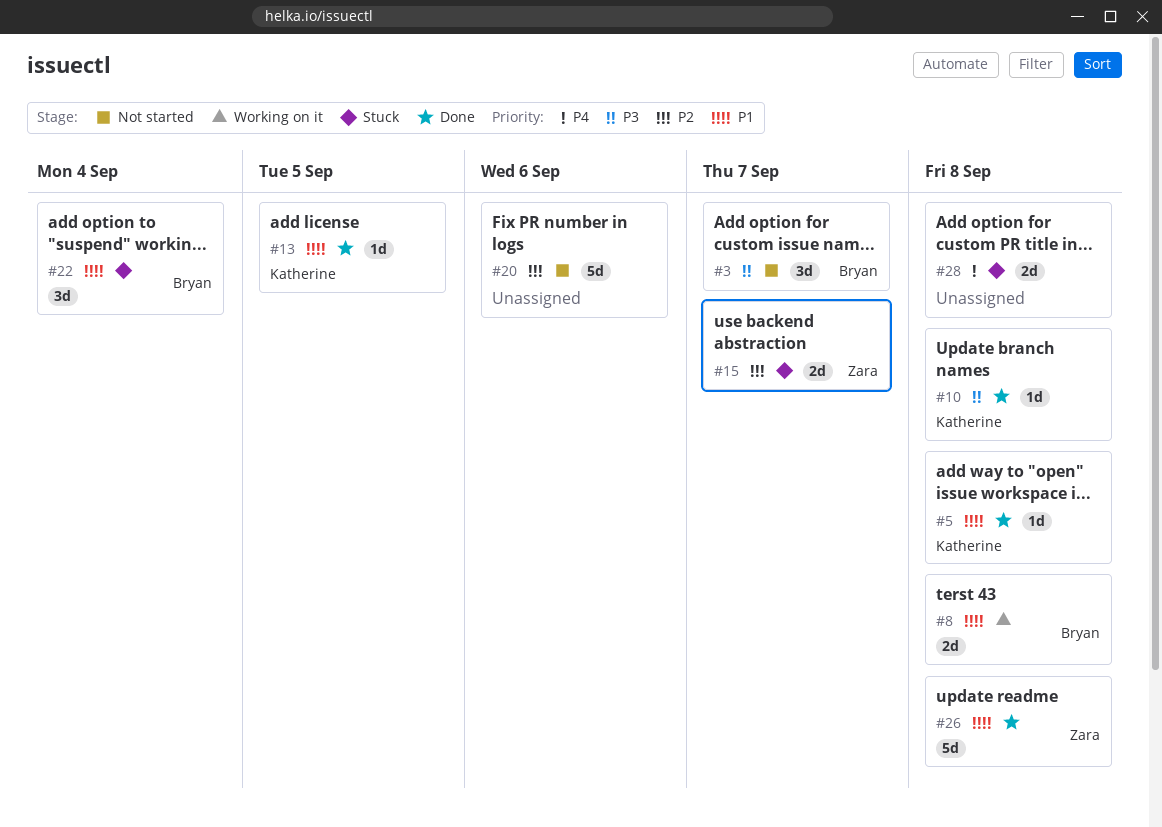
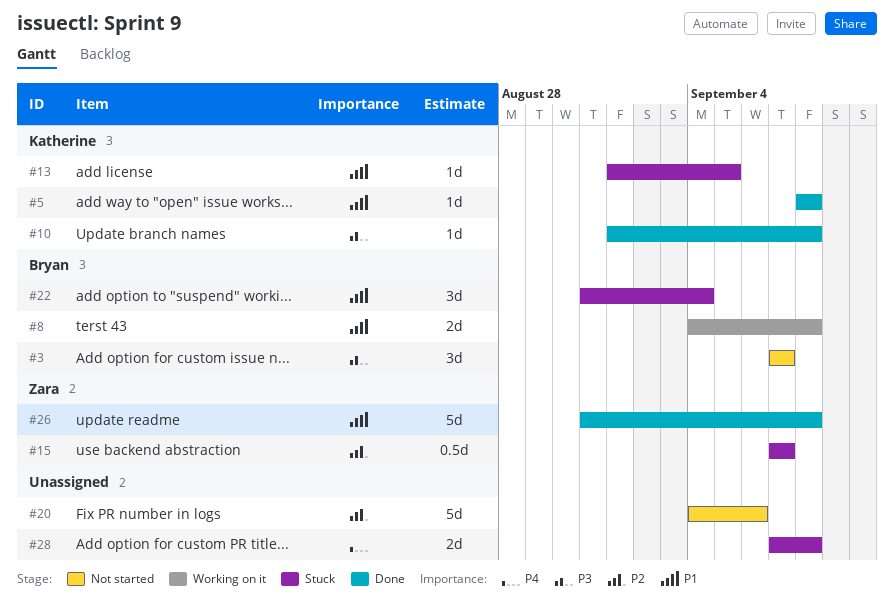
#13, status: Done -> Stuck
#15, estimate: 2d -> 0.5d

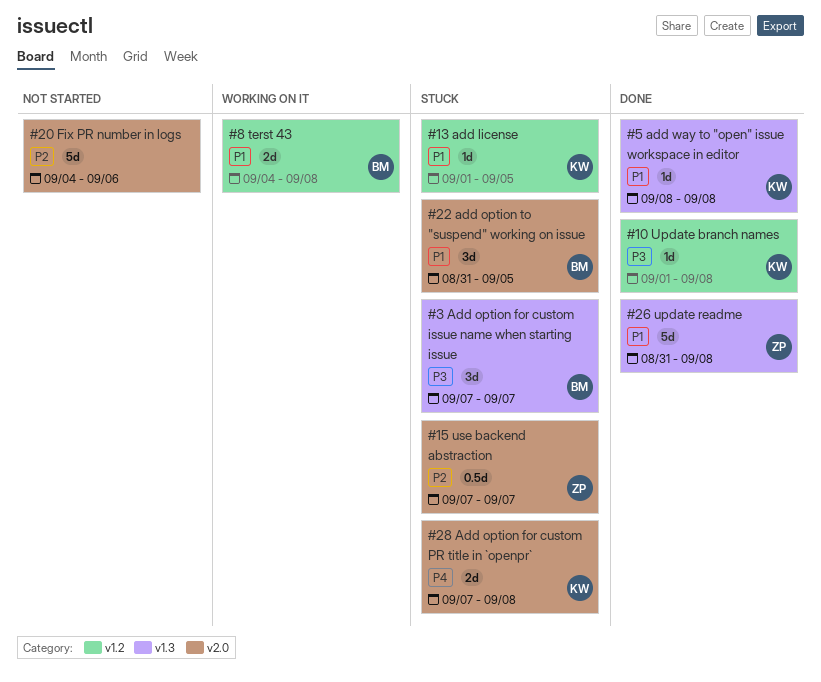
#3, status: Not started -> Stuck
#22, due: Sep 4 -> Sep 5
#28, owner: none -> Katherine

